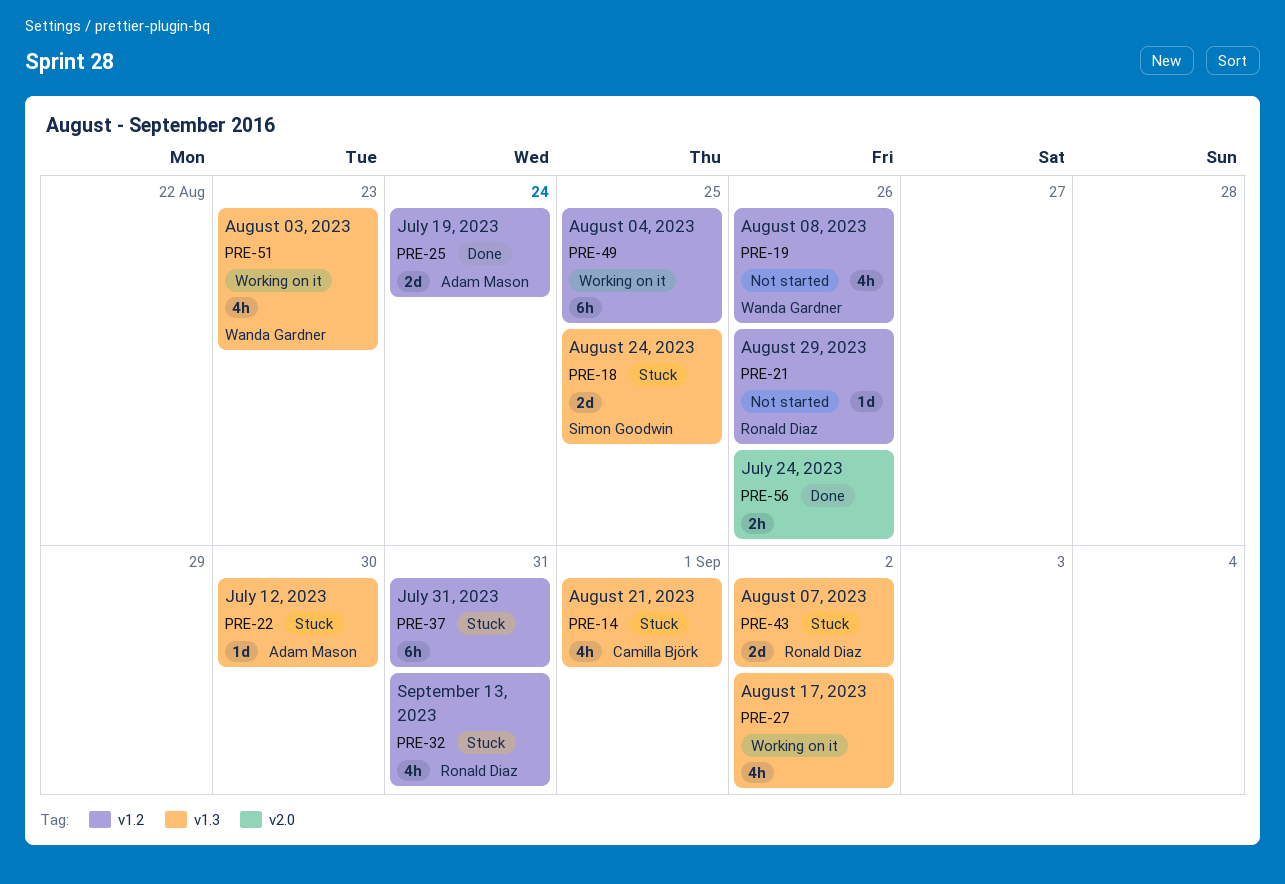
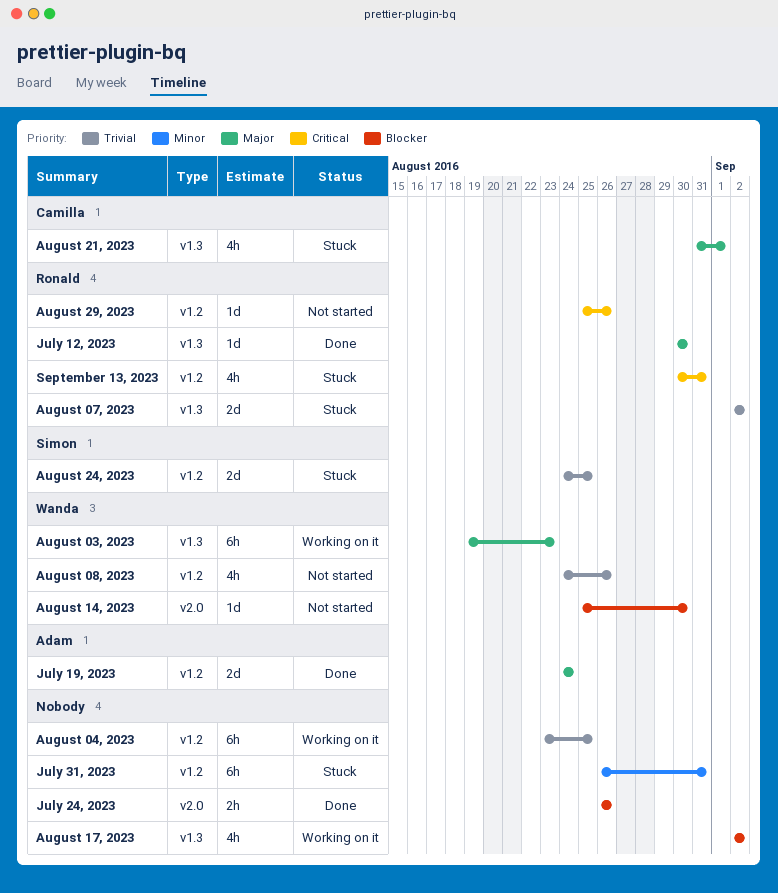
August 03, 2023, estimate: 4h -> 6h
August 14, 2023: none -> present
August 24, 2023, label: v1.3 -> v1.2
July 12, 2023, status: Stuck -> Done
July 12, 2023, owner: Adam Mason -> Ronald Diaz

